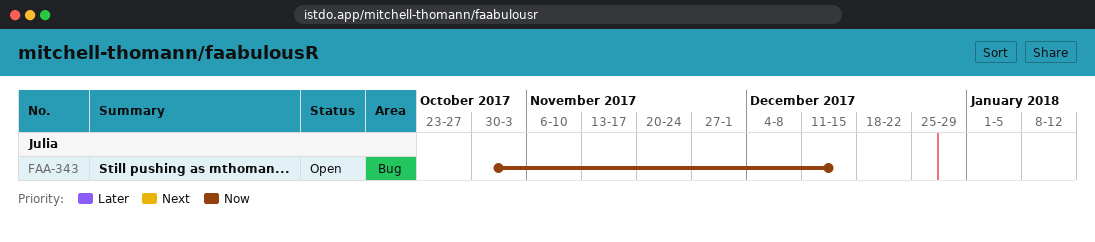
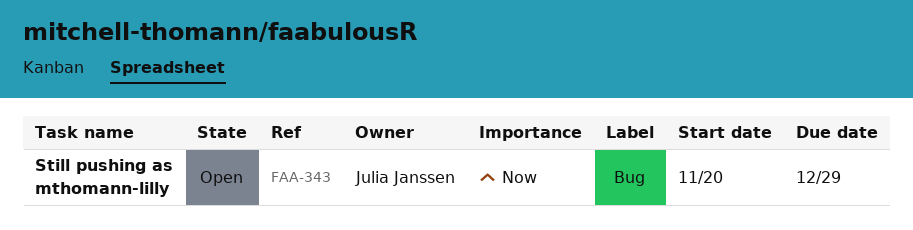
FAA-343, start: Oct 30 -> Nov 20
FAA-343, due: Dec 15 -> Dec 29

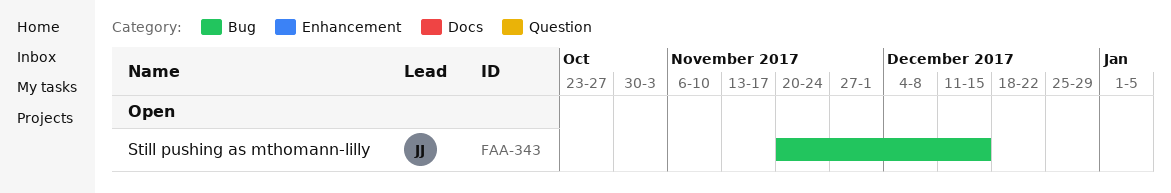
FAA-343, due: Dec 29 -> Dec 15

